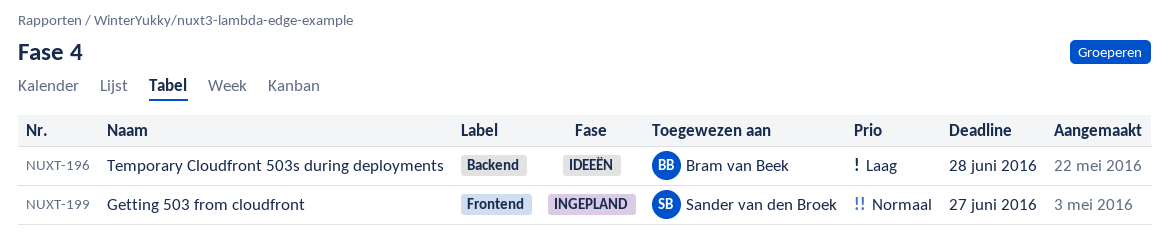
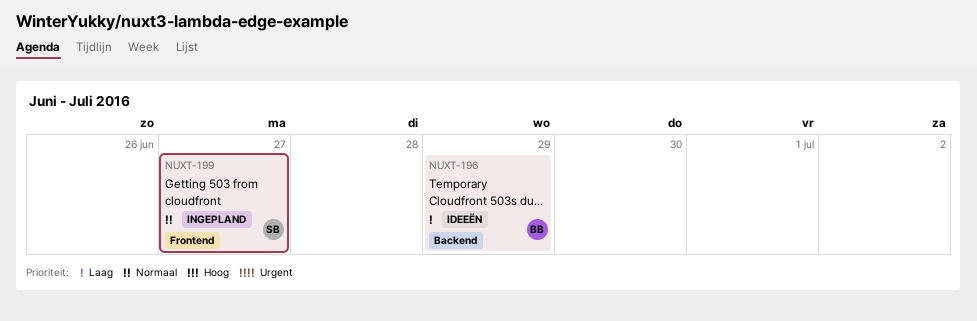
NUXT-196, due: Jun 28 -> Jun 29

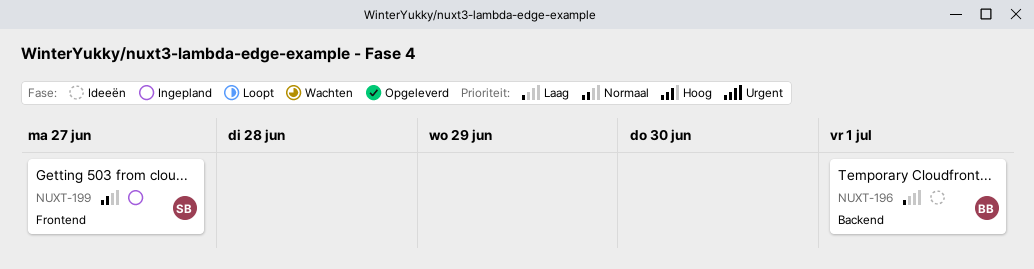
NUXT-196, due: Jun 29 -> Jul 1

